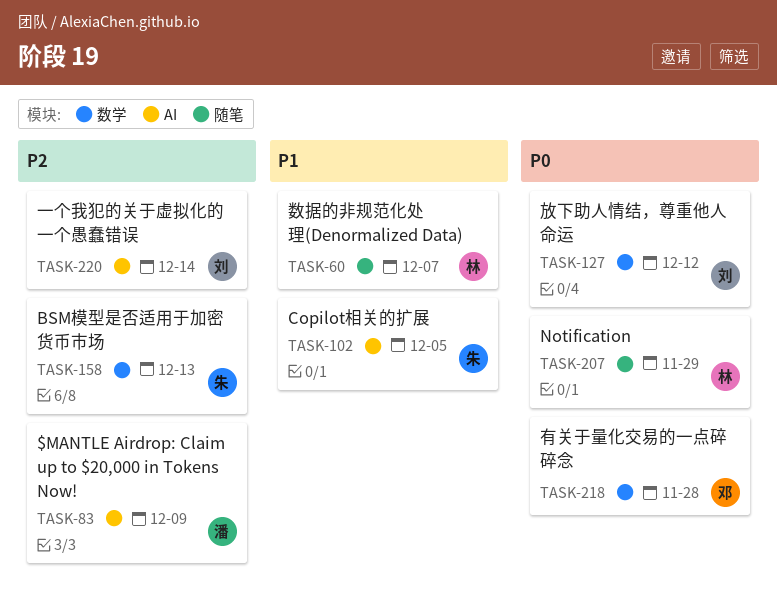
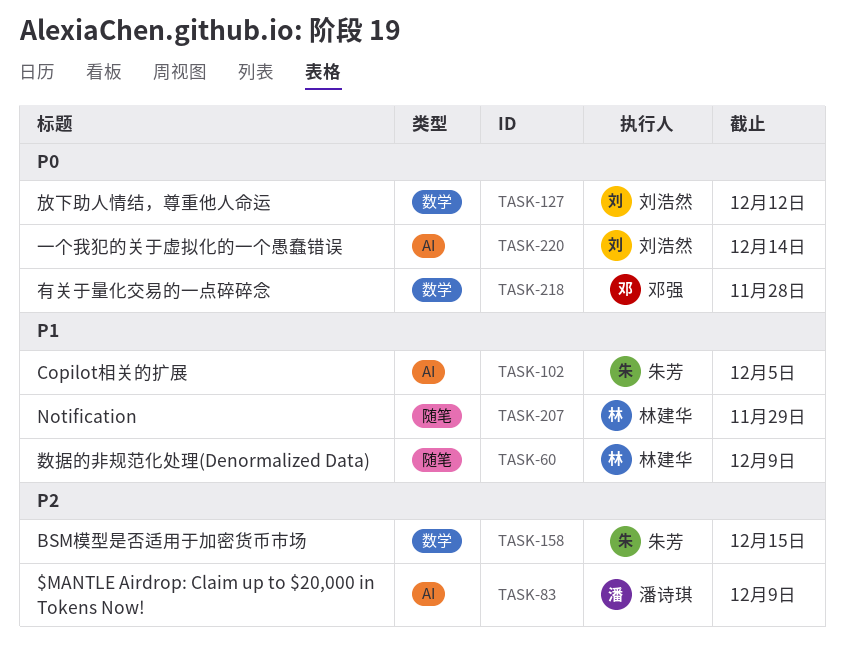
TASK-60, due: Dec 7 -> Dec 9
TASK-158, due: Dec 13 -> Dec 15
TASK-207, priority: P0 -> P1
TASK-220, priority: P2 -> P0

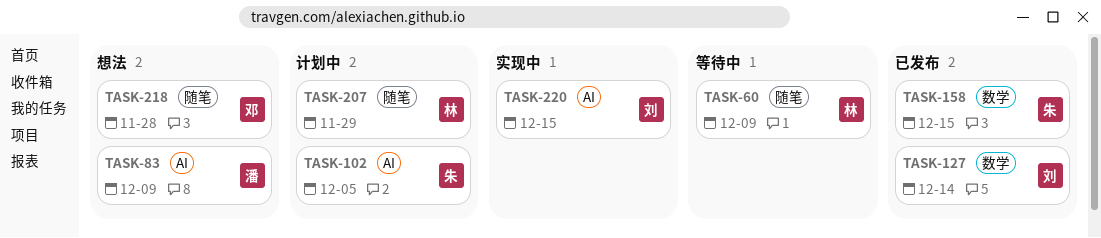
TASK-127, due: Dec 12 -> Dec 14
TASK-218, label: 数学 -> 随笔
TASK-220, due: Dec 14 -> Dec 15

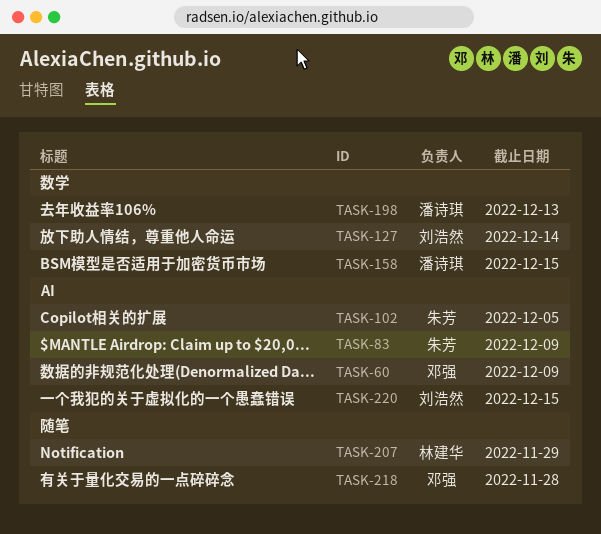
TASK-60, owner: 林建华 -> 邓强
TASK-60, label: 随笔 -> AI
TASK-83, owner: 潘诗琪 -> 朱芳
TASK-158, owner: 朱芳 -> 潘诗琪
TASK-198: none -> present

